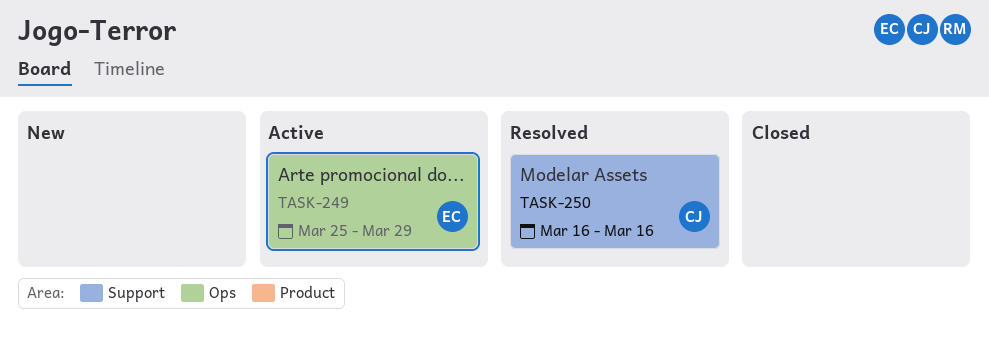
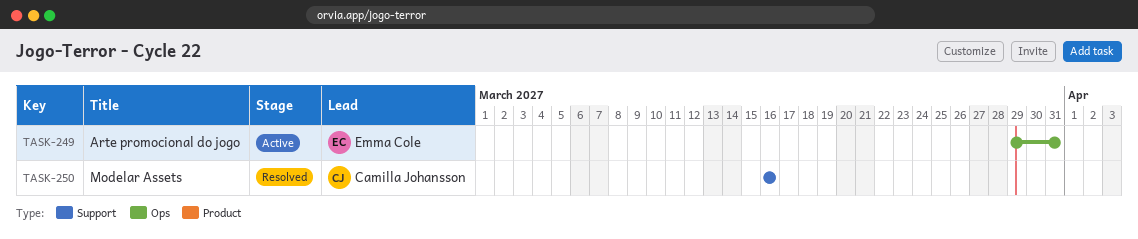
TASK-249, start: Mar 25 -> Mar 29
TASK-249, due: Mar 29 -> Mar 31

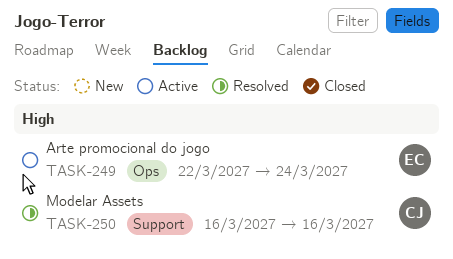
TASK-249, start: Mar 29 -> Mar 22
TASK-249, due: Mar 31 -> Mar 24

